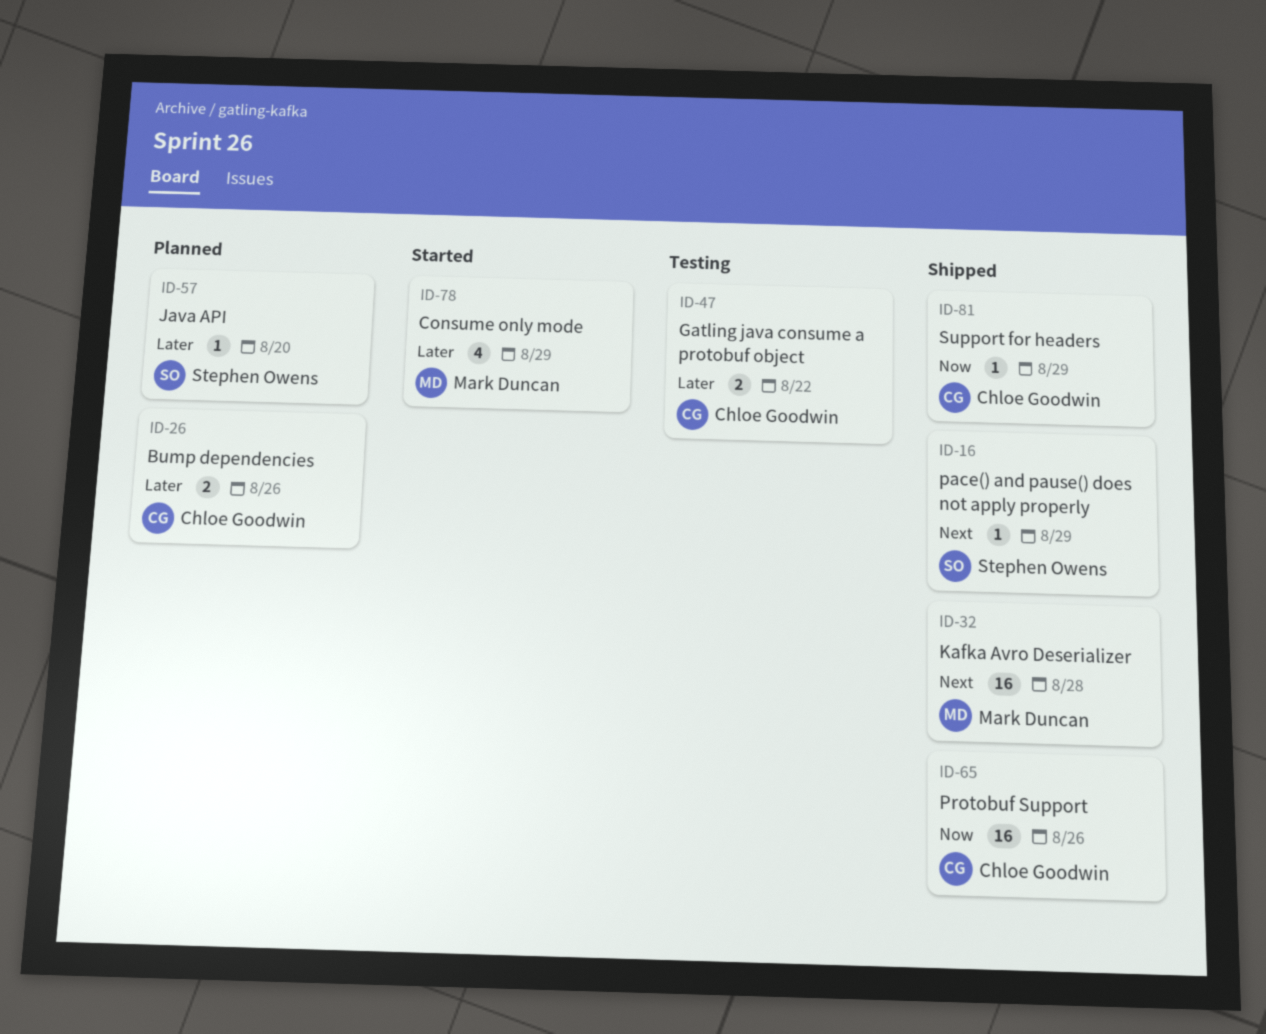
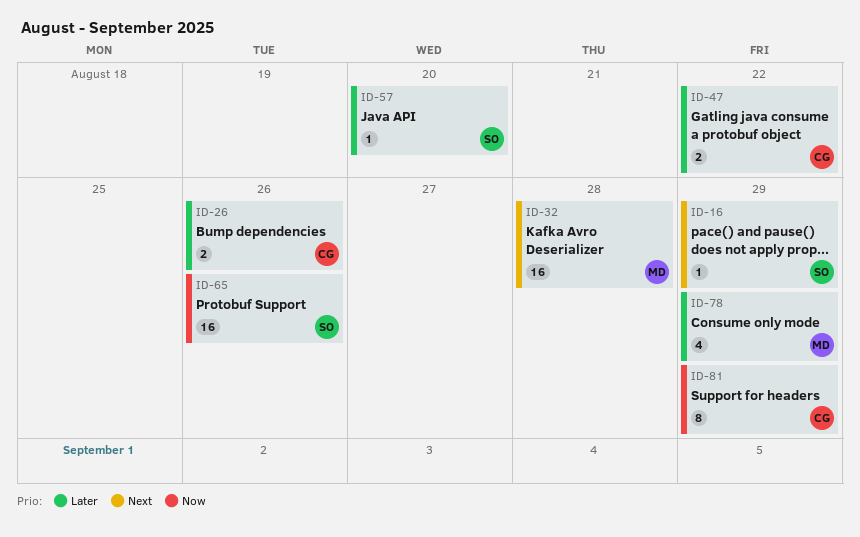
ID-65, owner: Chloe Goodwin -> Stephen Owens
ID-81, estimate: 1 -> 8

